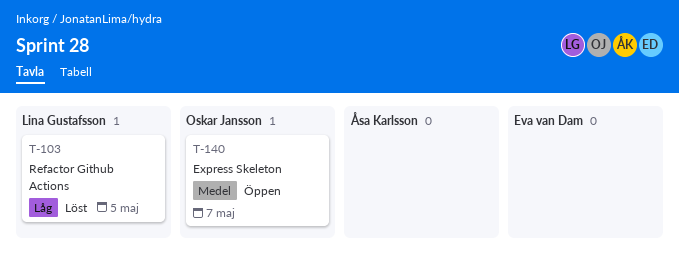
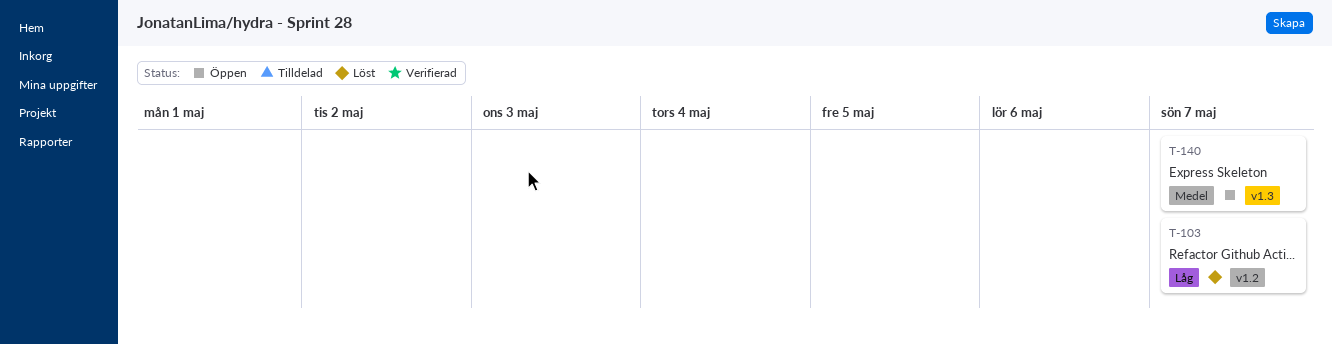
T-103, due: May 5 -> May 7

